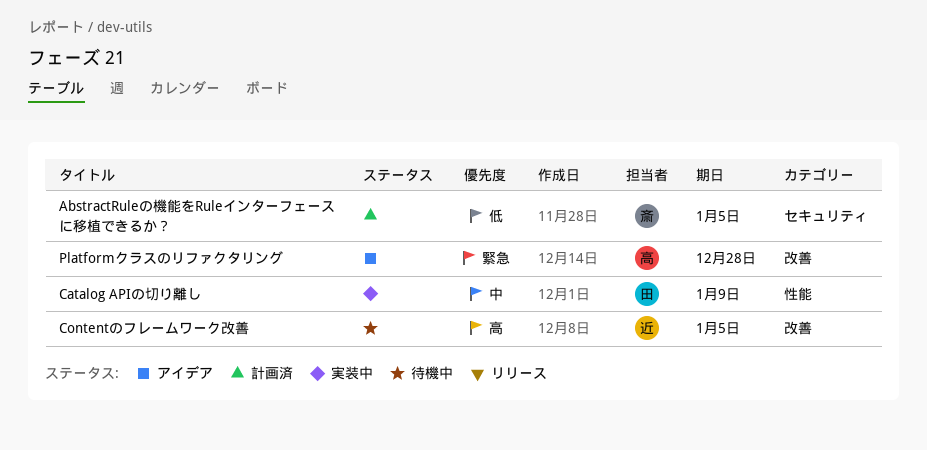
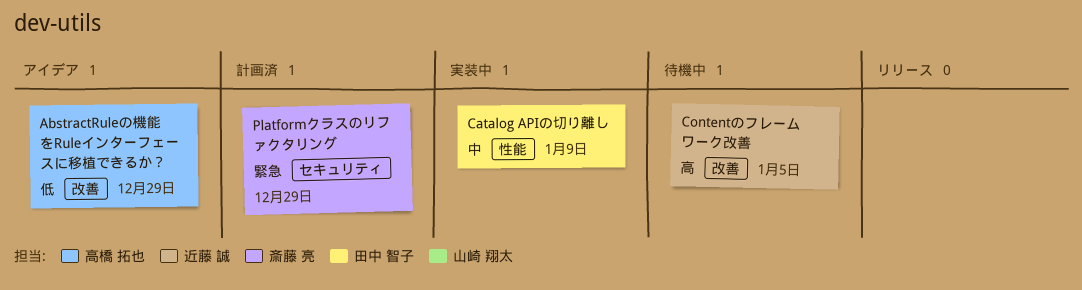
AbstractRuleの機能をRuleインターフェースに移植できるか？, status: 計画済 -> アイデア
AbstractRuleの機能をRuleインターフェースに移植できるか？, owner: 斎藤 亮 -> 高橋 拓也
AbstractRuleの機能をRuleインターフェースに移植できるか？, label: セキュリティ -> 改善
AbstractRuleの機能をRuleインターフェースに移植できるか？, due: Jan 5 -> Dec 29
Platformクラスのリファクタリング, status: アイデア -> 計画済
Platformクラスのリファクタリング, owner: 高橋 拓也 -> 斎藤 亮
Platformクラスのリファクタリング, label: 改善 -> セキュリティ
Platformクラスのリファクタリング, due: Dec 28 -> Dec 29

